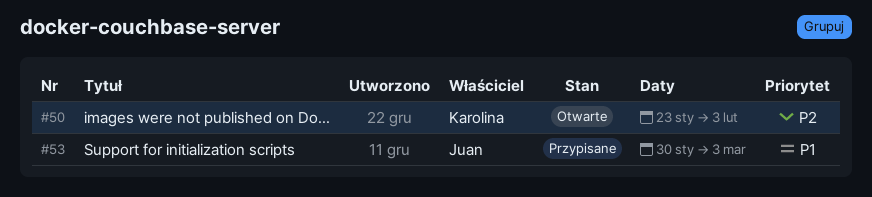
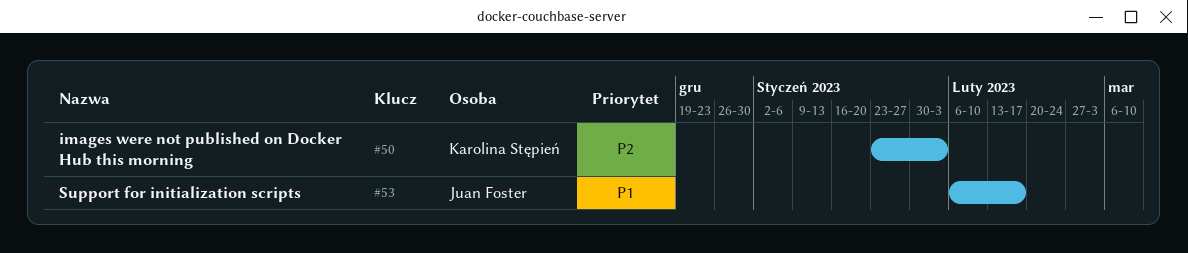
#53, start: Jan 30 -> Feb 6
#53, due: Mar 3 -> Feb 17

